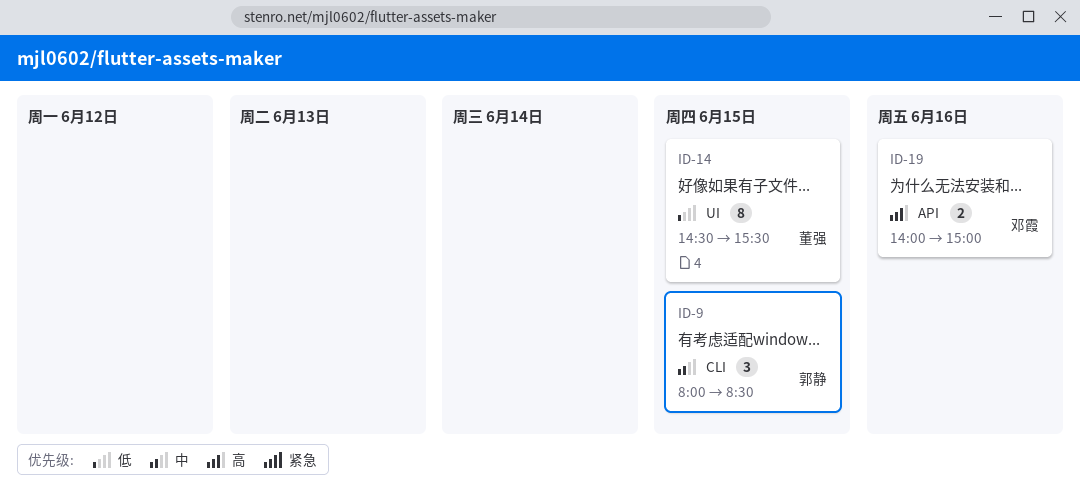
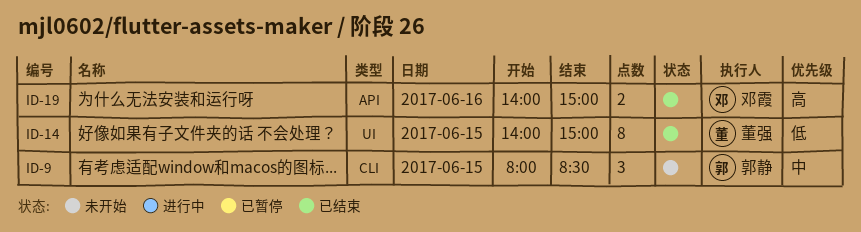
ID-14, begins: 14:30 -> 14:00
ID-14, ends: 15:30 -> 15:00

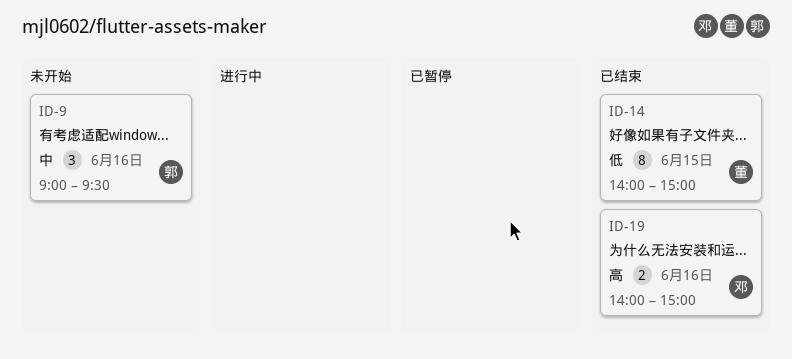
ID-9, day: Jun 15 -> Jun 16
ID-9, begins: 08:00 -> 09:00
ID-9, ends: 08:30 -> 09:30

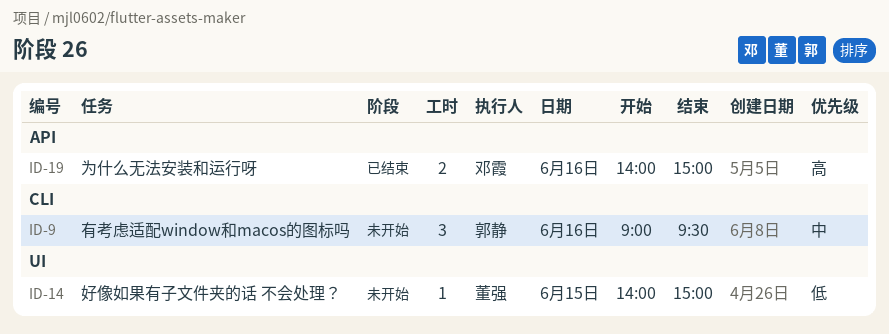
ID-14, status: 已结束 -> 未开始
ID-14, estimate: 8 -> 1

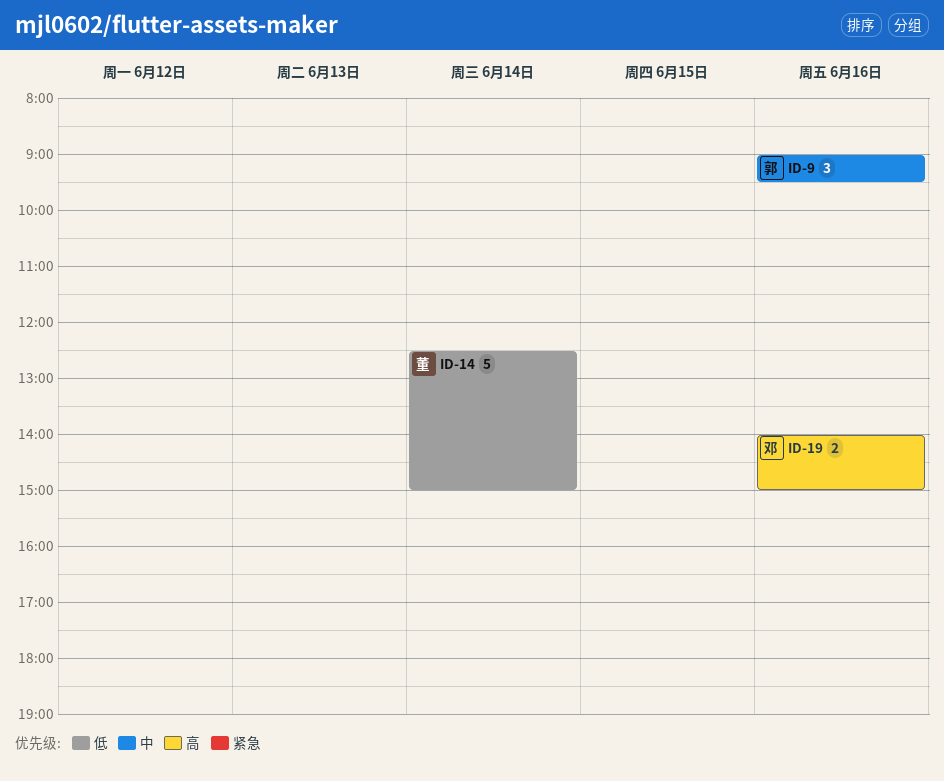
ID-14, estimate: 1 -> 5
ID-14, day: Jun 15 -> Jun 14
ID-14, begins: 14:00 -> 12:30

